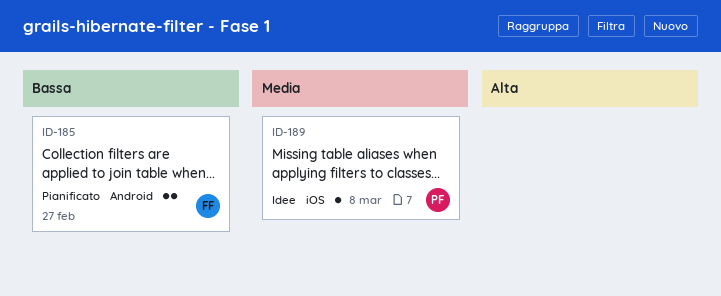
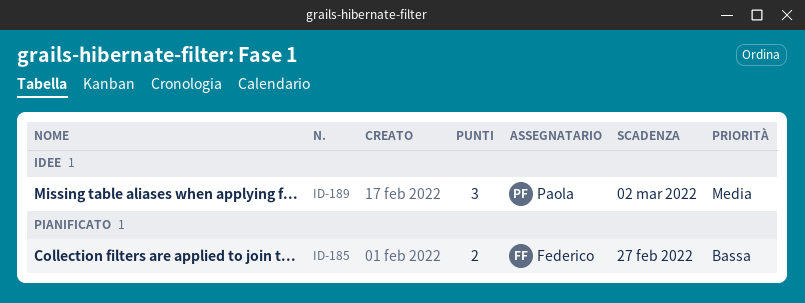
ID-189, estimate: 1 -> 3
ID-189, due: Mar 8 -> Mar 2

